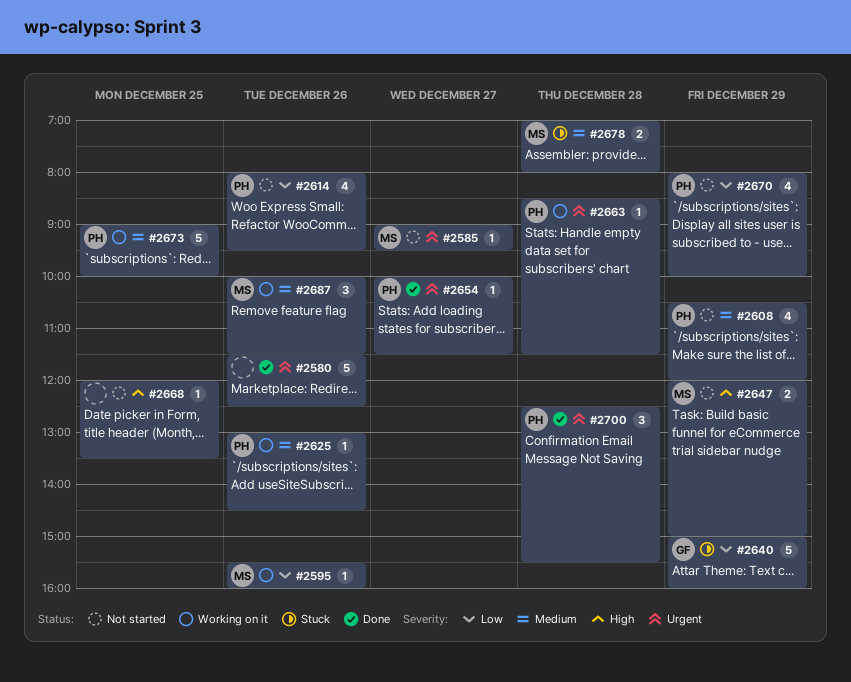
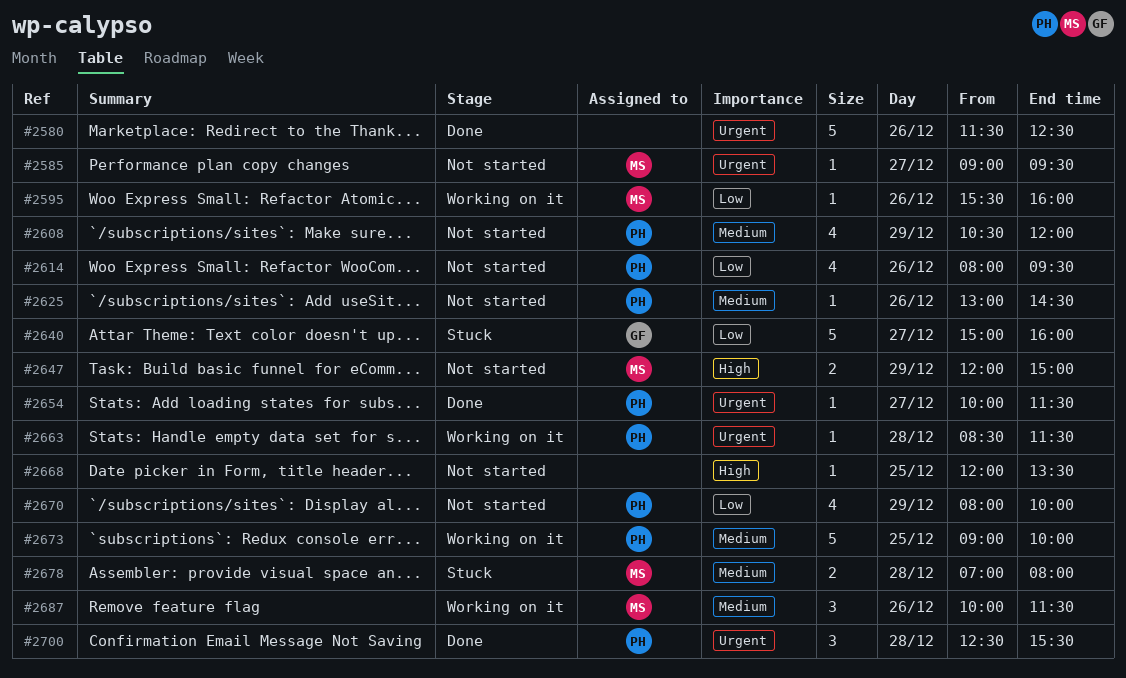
#2625, status: Working on it -> Not started
#2640, day: Dec 29 -> Dec 27

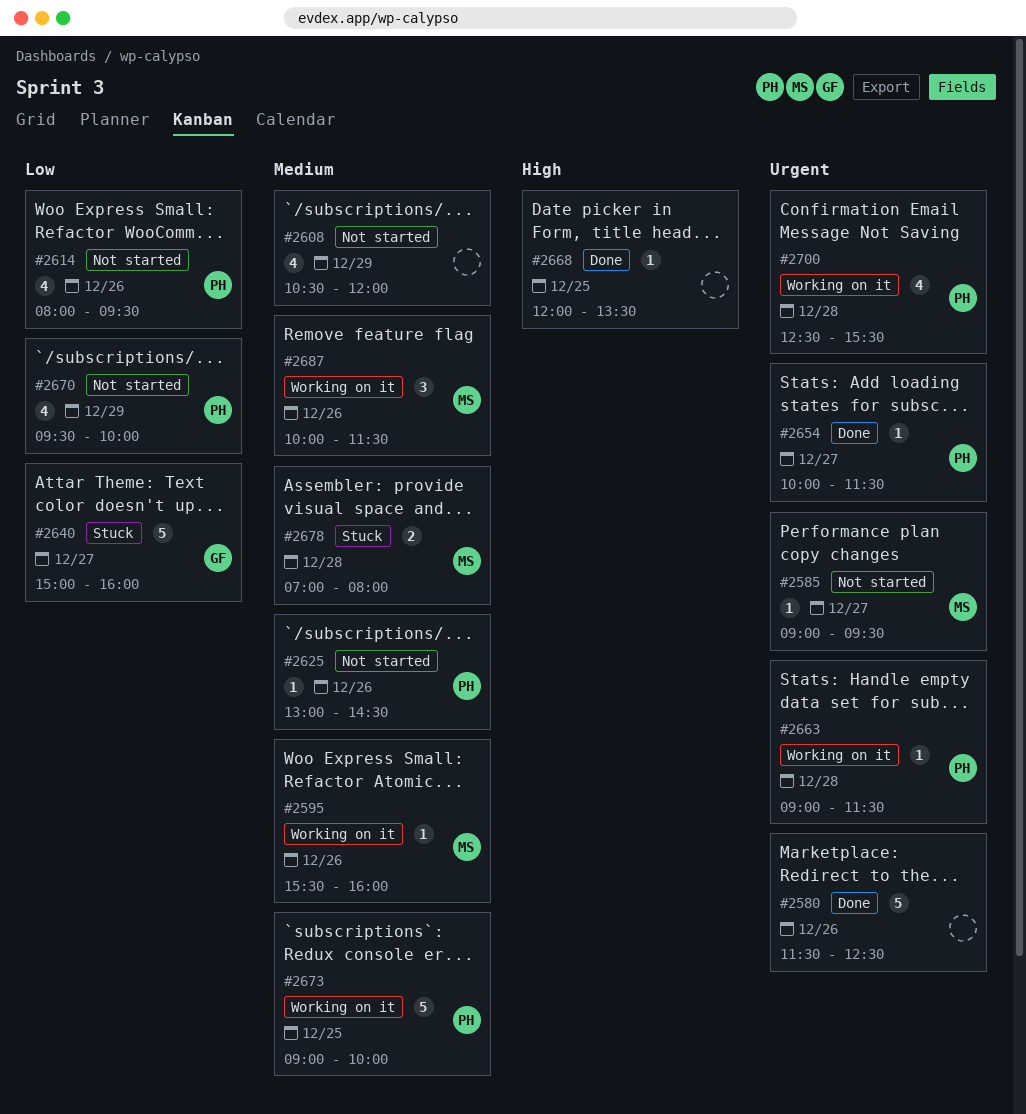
#2595, priority: Low -> Medium
#2608, owner: PH -> none
#2647: present -> none
#2663, begins: 08:30 -> 09:00
#2668, status: Not started -> Done
#2670, begins: 08:00 -> 09:30
#2700, status: Done -> Working on it
#2700, estimate: 3 -> 4

